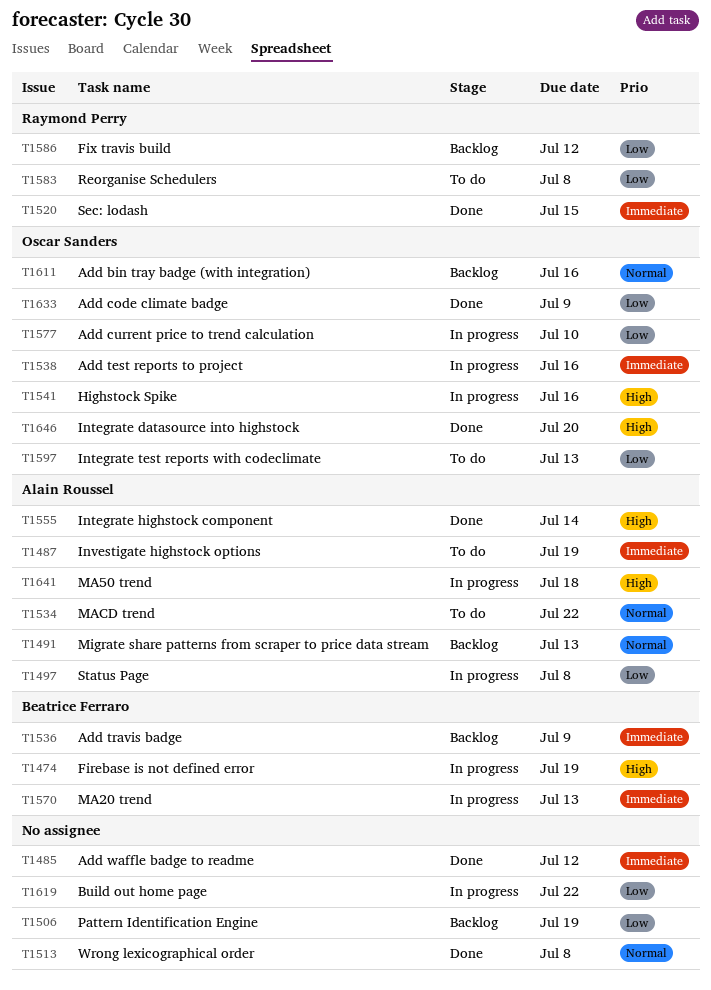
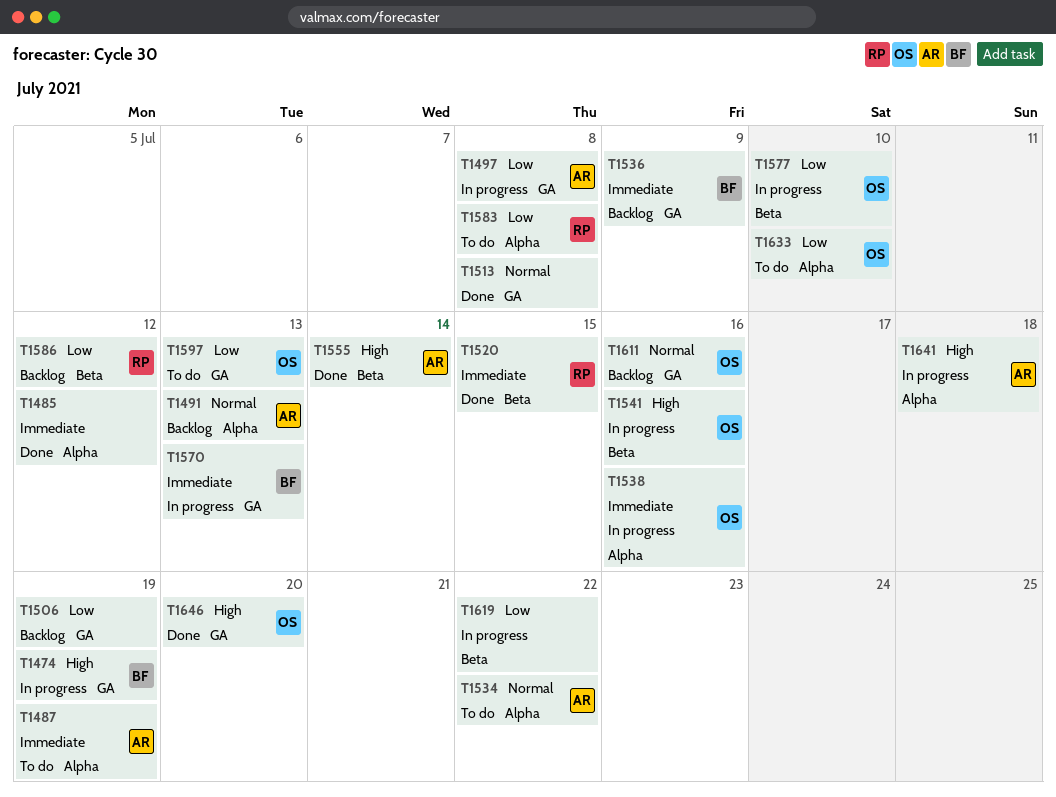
T1633, status: Done -> To do
T1633, due: Jul 9 -> Jul 10

